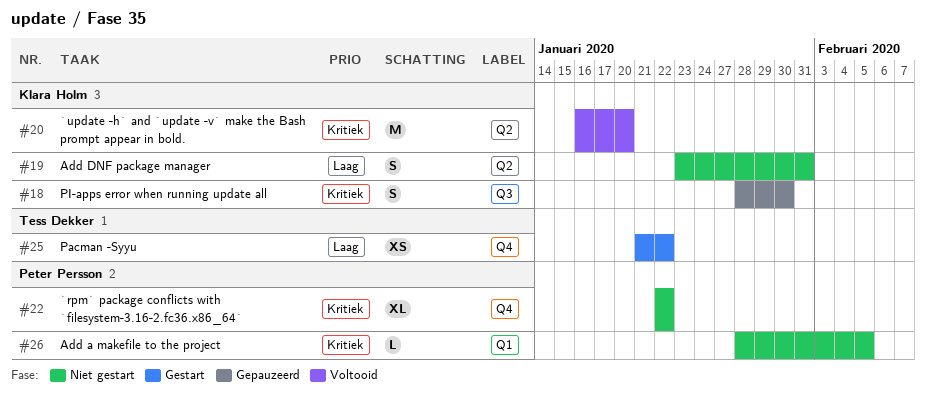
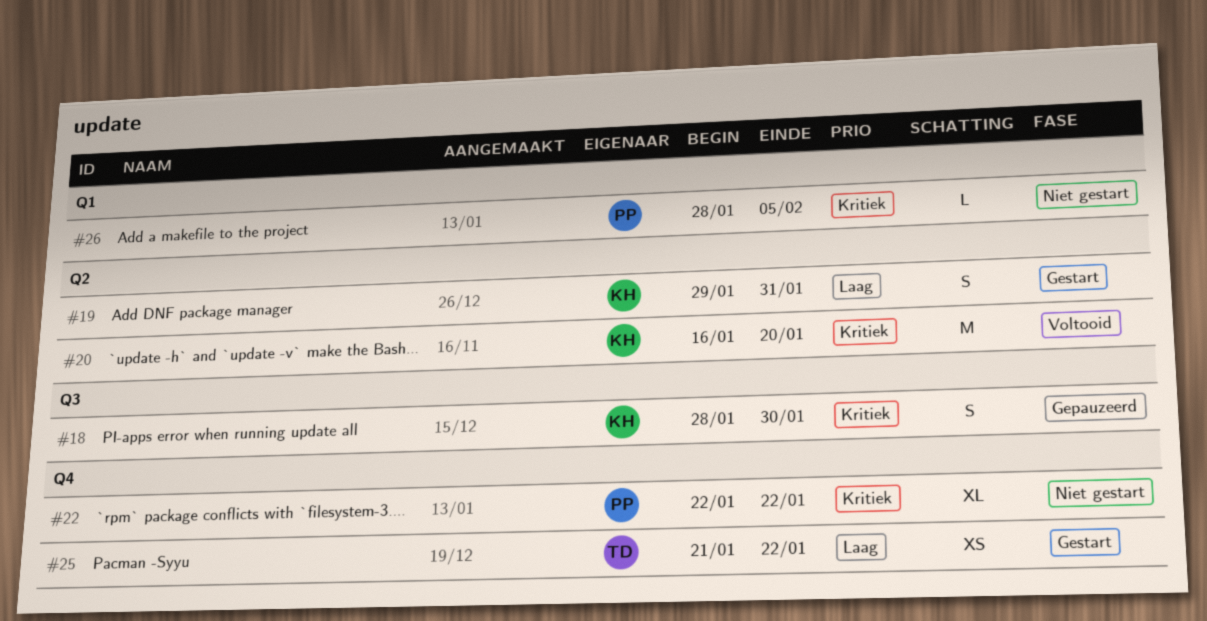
#19, status: Niet gestart -> Gestart
#19, start: Jan 23 -> Jan 29

